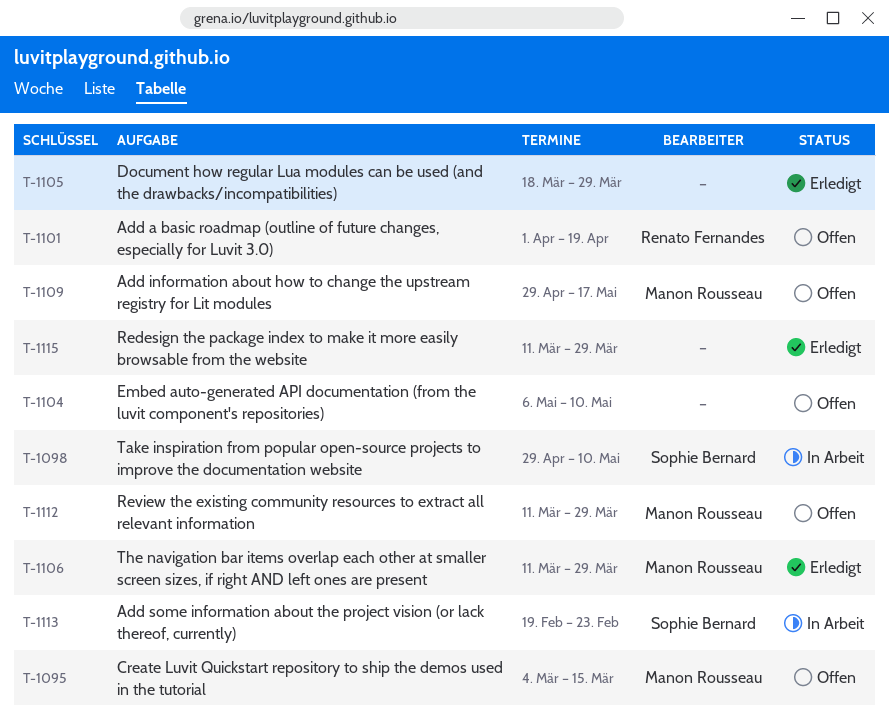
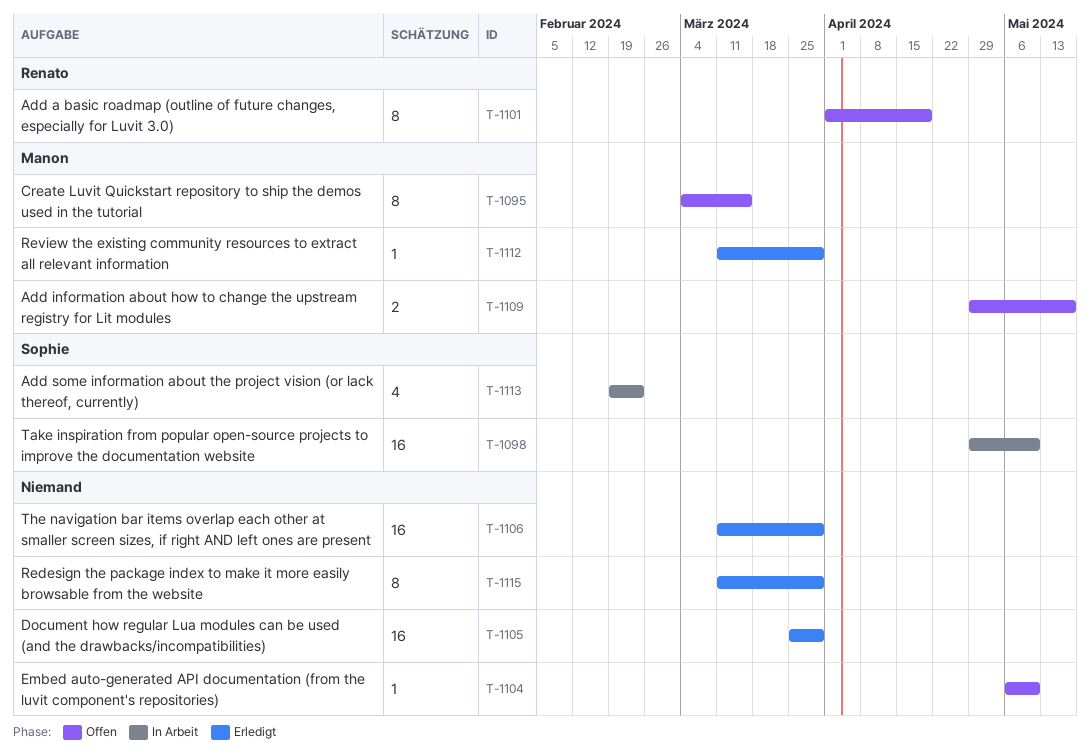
T-1105, start: Mar 18 -> Mar 25
T-1106, owner: Manon Rousseau -> none
T-1112, status: Offen -> Erledigt

